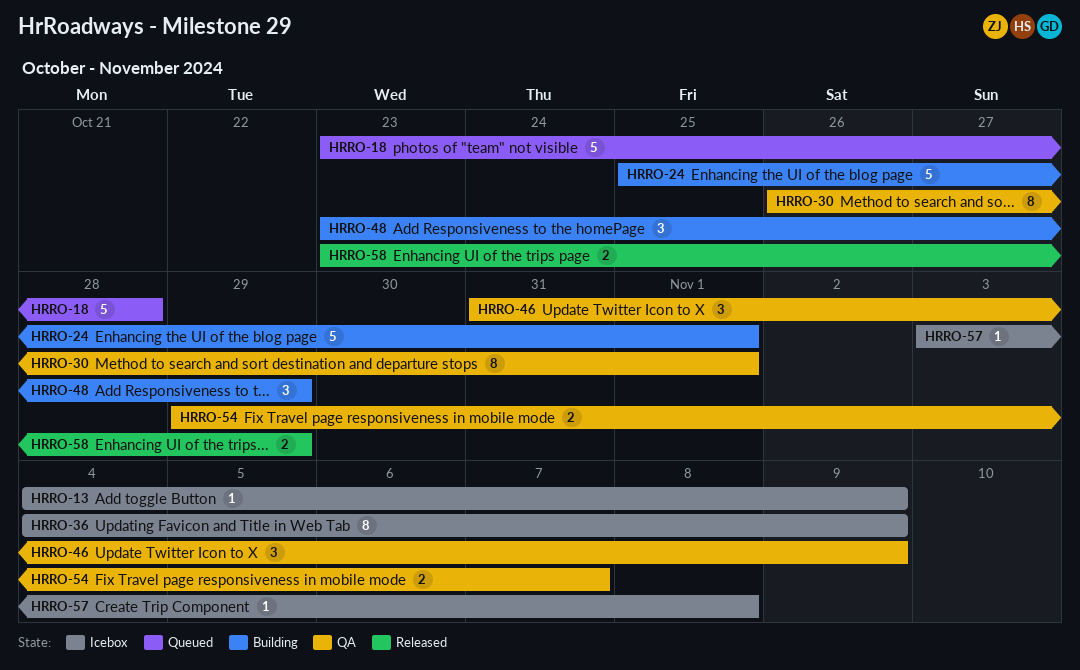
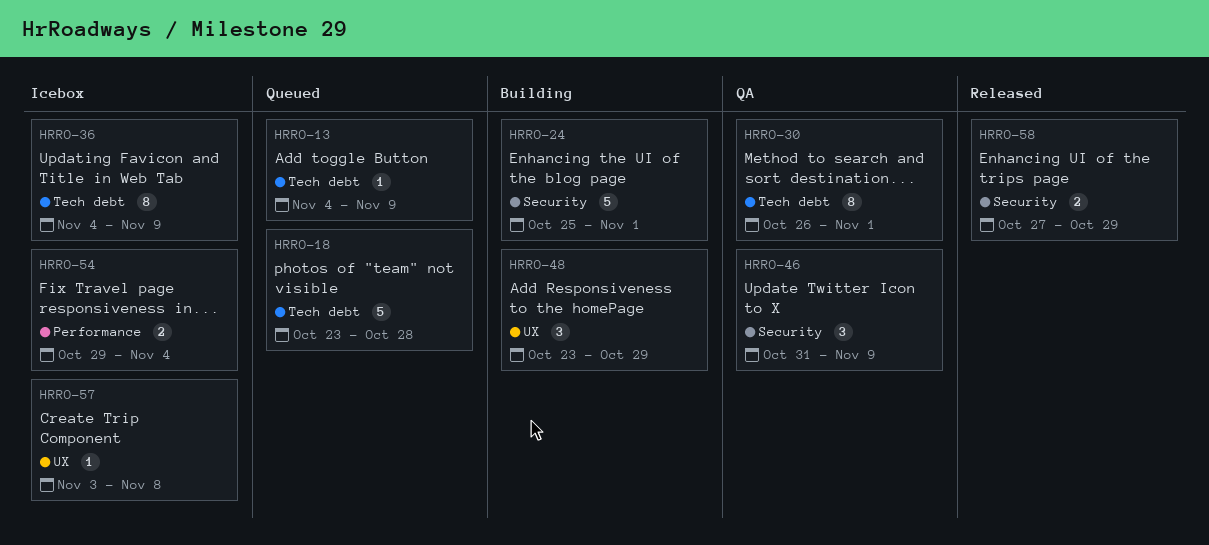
HRRO-13, status: Icebox -> Queued
HRRO-54, status: QA -> Icebox
HRRO-54, due: Nov 7 -> Nov 4
HRRO-58, start: Oct 23 -> Oct 27

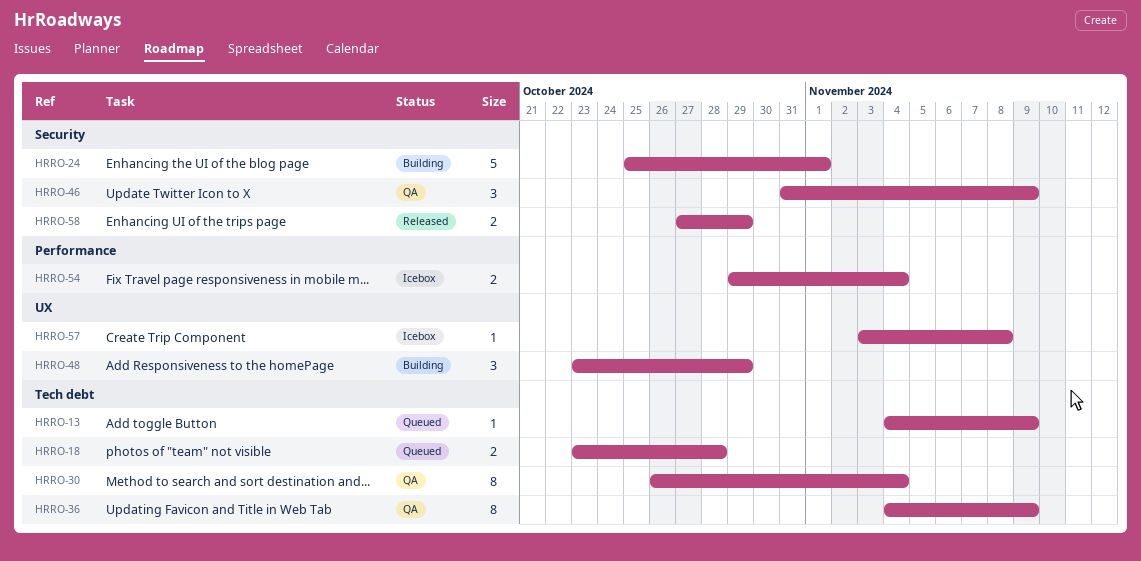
HRRO-18, estimate: 5 -> 2
HRRO-30, due: Nov 1 -> Nov 4
HRRO-36, status: Icebox -> QA

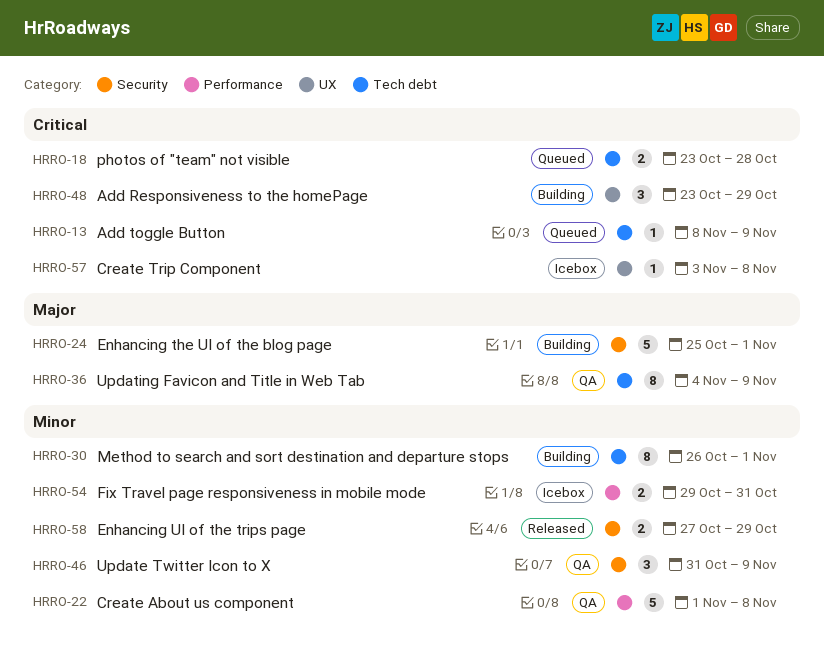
HRRO-13, start: Nov 4 -> Nov 8
HRRO-22: none -> present
HRRO-30, status: QA -> Building
HRRO-30, due: Nov 4 -> Nov 1
HRRO-54, due: Nov 4 -> Oct 31

